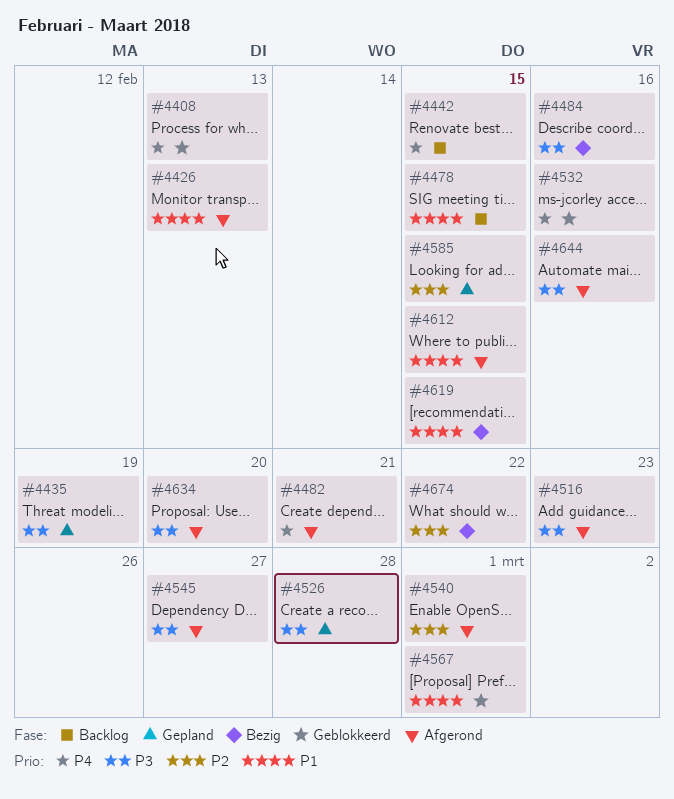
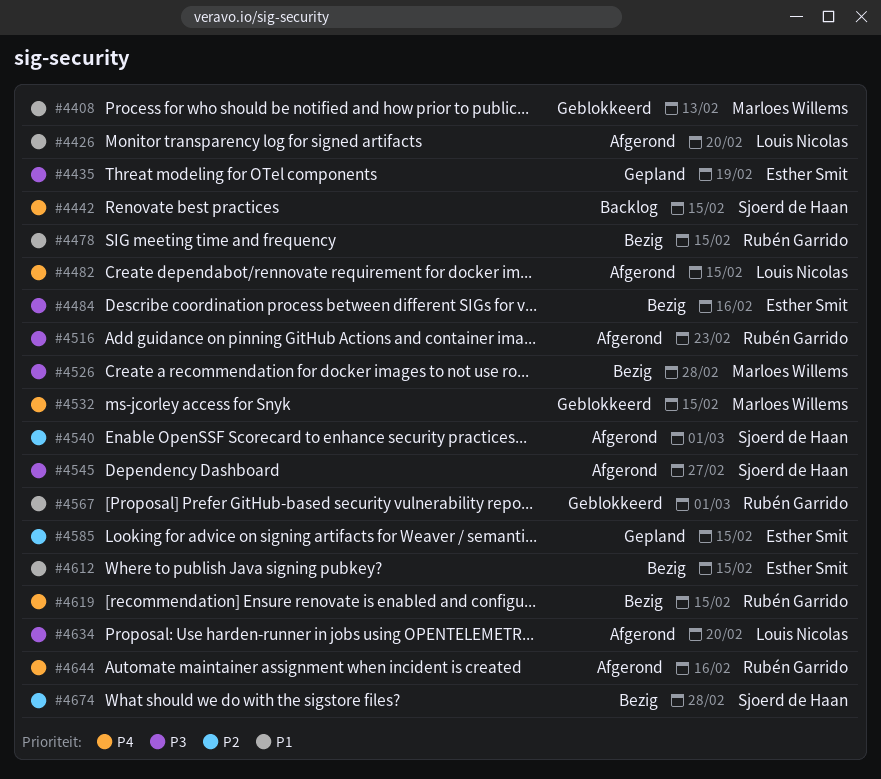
#4408, priority: P4 -> P1
#4426, due: Feb 13 -> Feb 20
#4478, status: Backlog -> Bezig
#4482, due: Feb 21 -> Feb 15
#4526, status: Gepland -> Bezig
#4532, due: Feb 16 -> Feb 15
#4612, status: Afgerond -> Bezig
#4619, priority: P1 -> P4
#4644, priority: P3 -> P4
#4674, due: Feb 22 -> Feb 28

